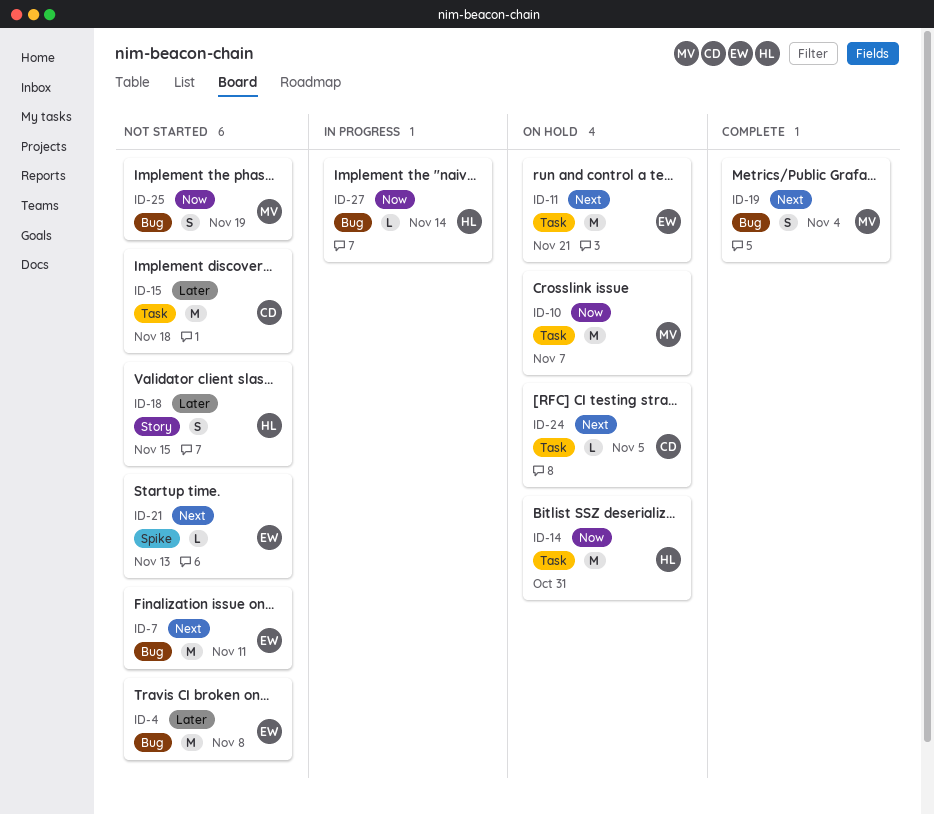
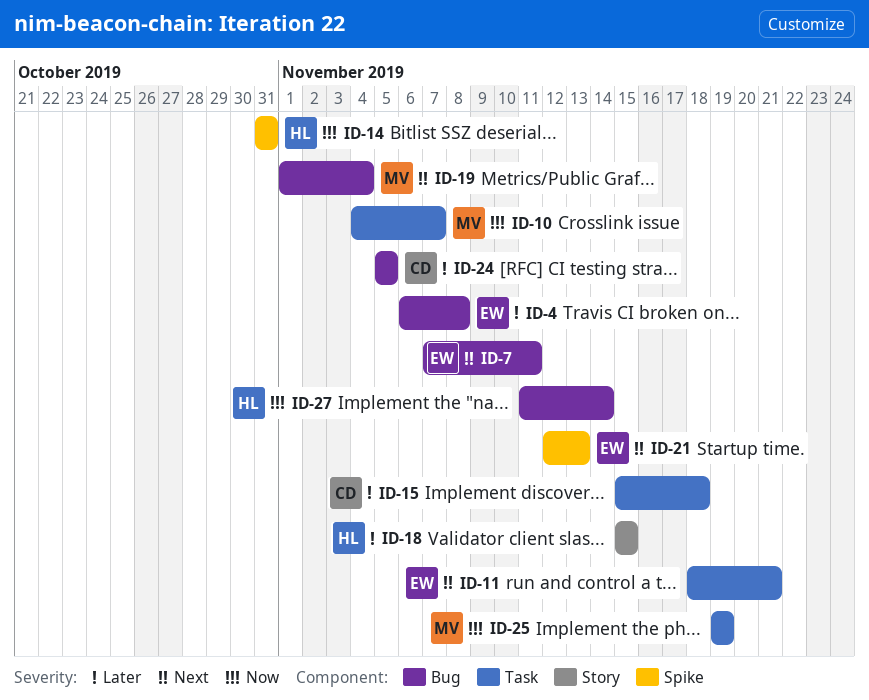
ID-14, label: Task -> Spike
ID-24, priority: Next -> Later
ID-24, label: Task -> Bug
ID-25, label: Bug -> Task

